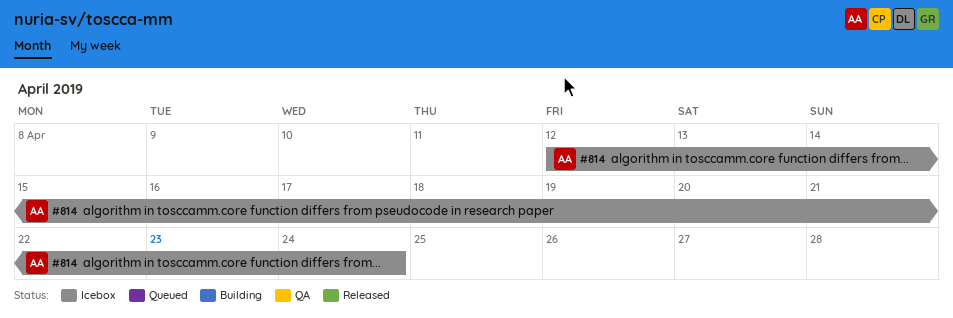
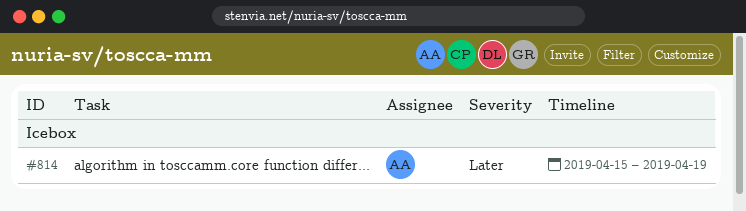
#814, start: Apr 12 -> Apr 15
#814, due: Apr 24 -> Apr 19

